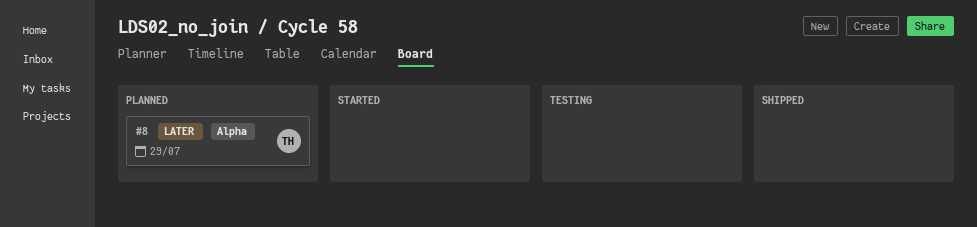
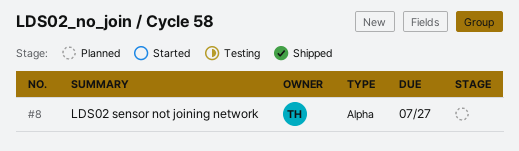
#8, due: Jul 29 -> Jul 27

